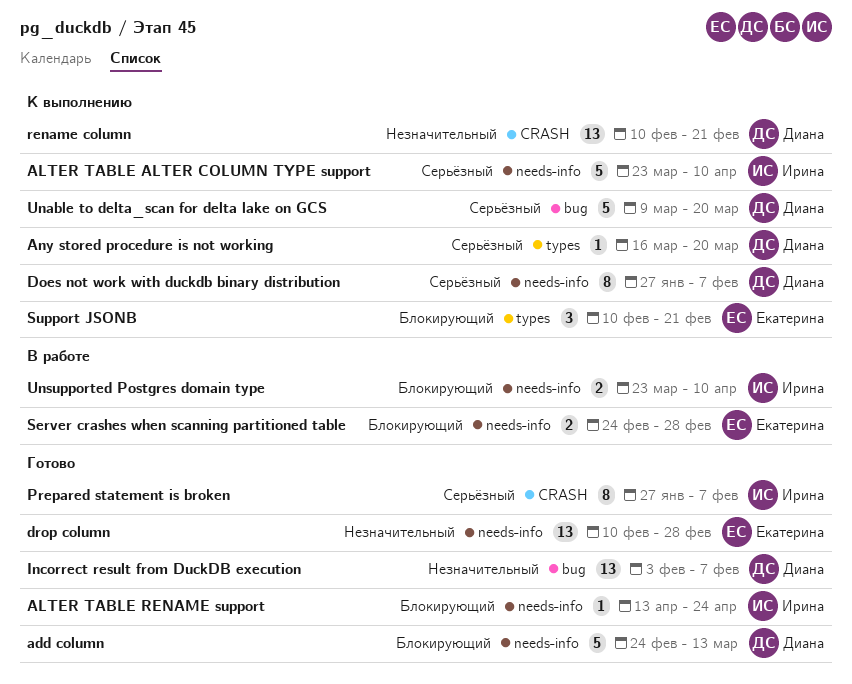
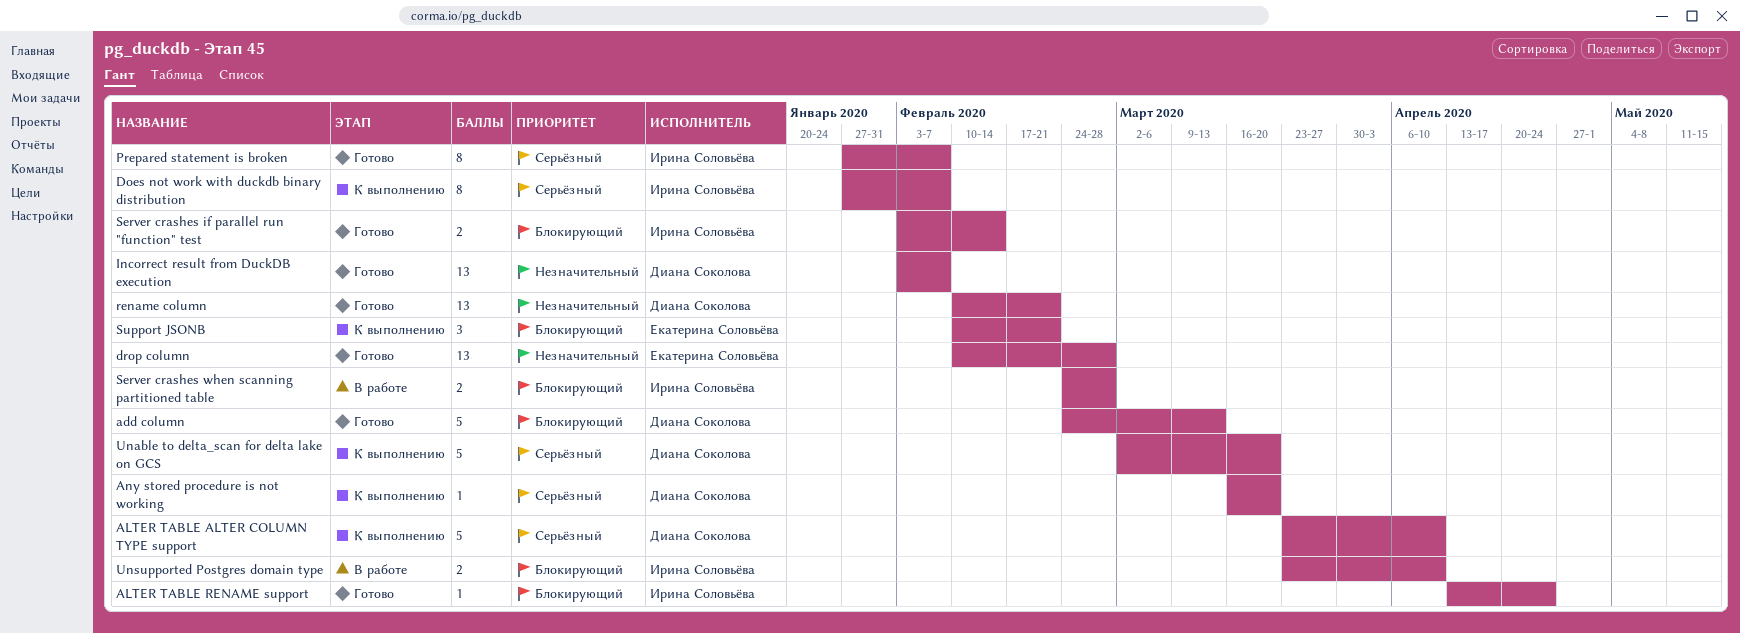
ALTER TABLE ALTER COLUMN TYPE support, owner: Ирина Соловьёва -> Диана Соколова
Does not work with duckdb binary distribution, owner: Диана Соколова -> Ирина Соловьёва
rename column, status: К выполнению -> Готово
Server crashes if parallel run "function" test: none -> present
Server crashes when scanning partitioned table, owner: Екатерина Соловьёва -> Ирина Соловьёва
Unable to delta_scan for delta lake on GCS, start: Mar 9 -> Mar 2

